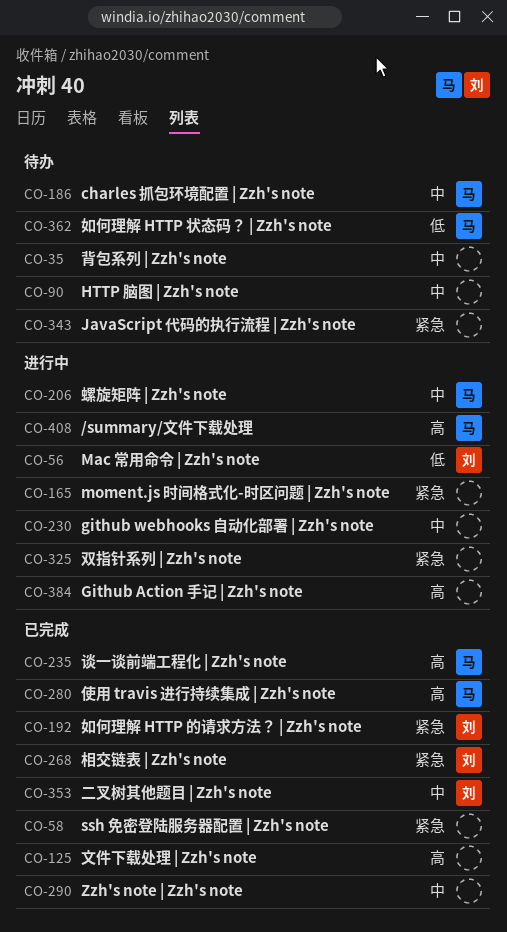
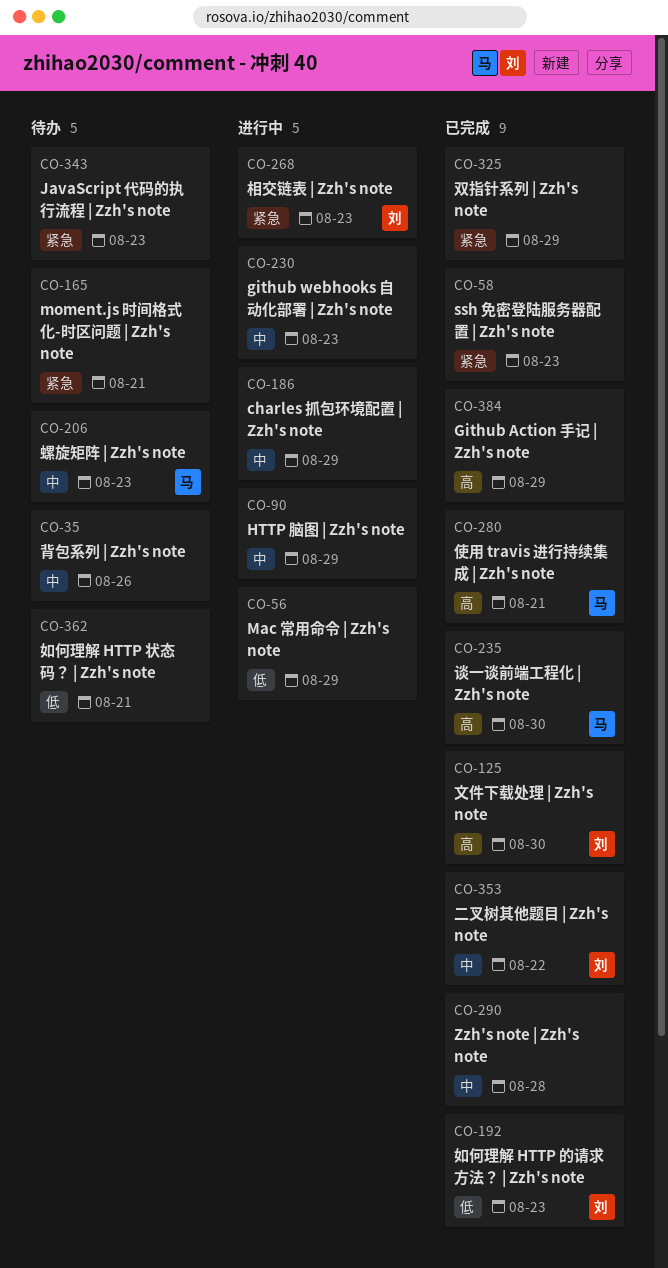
CO-56, owner: 刘 -> none
CO-90, status: 待办 -> 进行中
CO-125, owner: none -> 刘
CO-165, status: 进行中 -> 待办
CO-186, status: 待办 -> 进行中
CO-186, owner: 马 -> none
CO-192, priority: 紧急 -> 低
CO-206, status: 进行中 -> 待办
CO-268, status: 已完成 -> 进行中
CO-325, status: 进行中 -> 已完成
CO-362, owner: 马 -> none
CO-384, status: 进行中 -> 已完成
CO-408: present -> none

